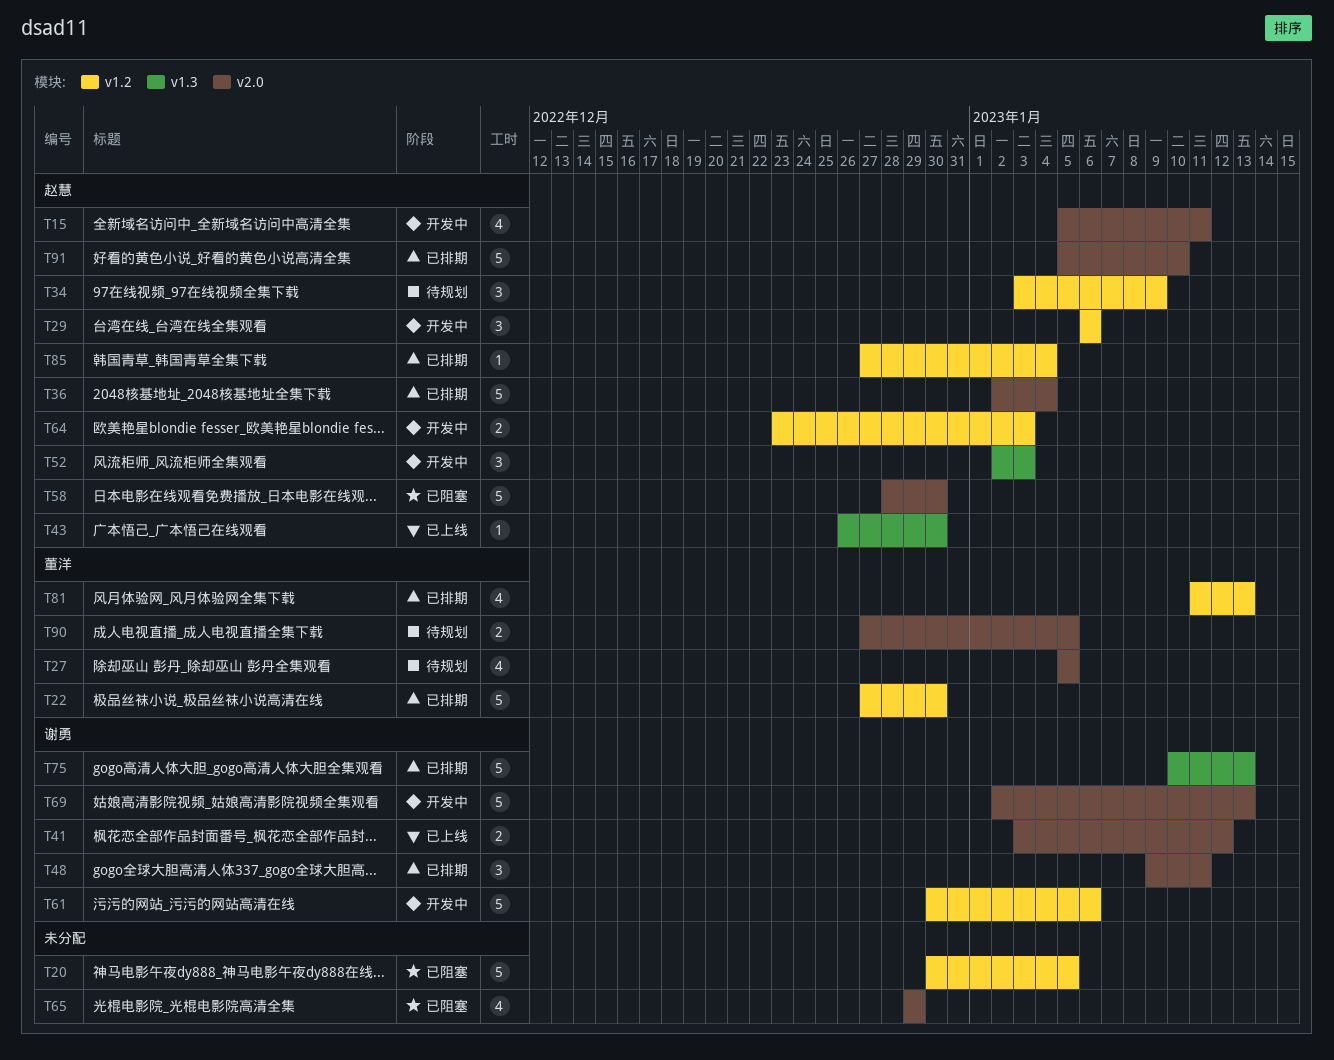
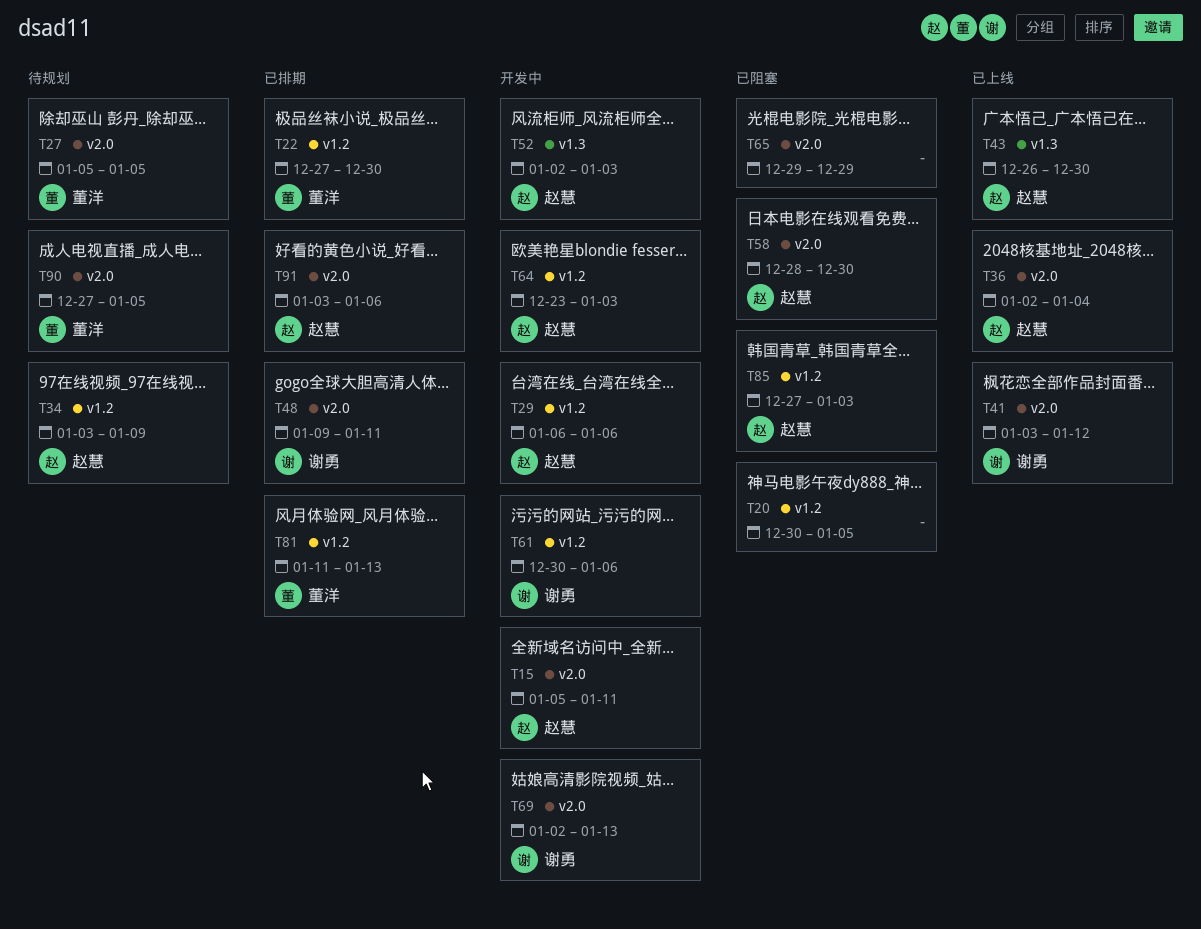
T36, status: 已排期 -> 已上线
T75: present -> none
T85, status: 已排期 -> 已阻塞
T85, due: Jan 4 -> Jan 3
T91, start: Jan 5 -> Jan 3
T91, due: Jan 10 -> Jan 6

